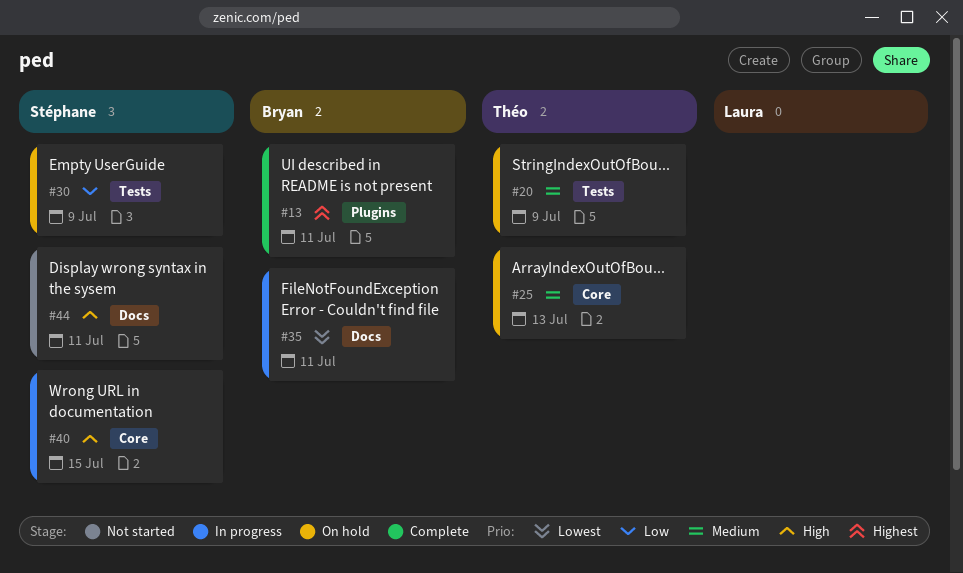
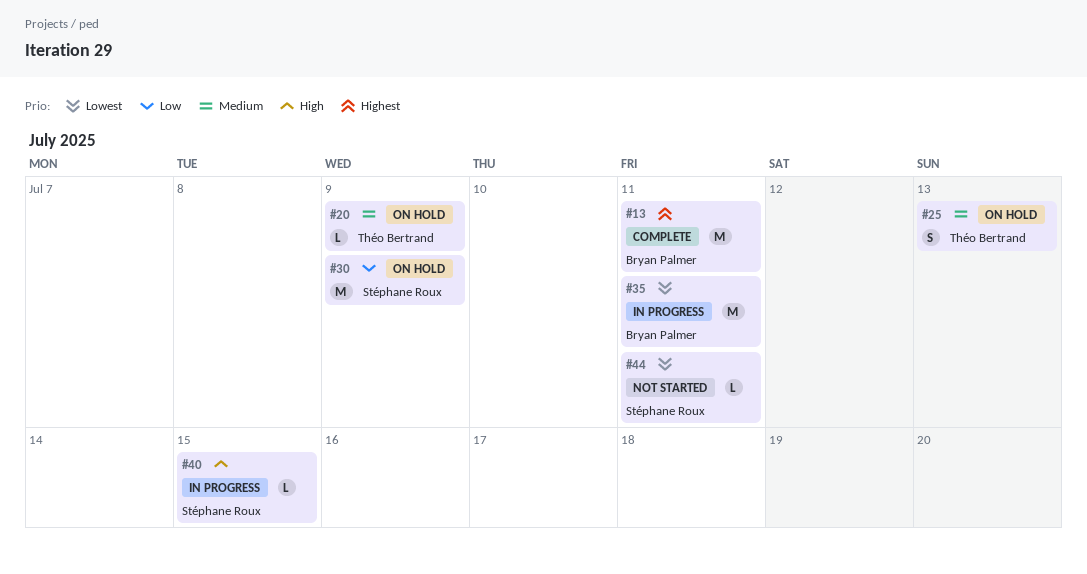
#44, priority: High -> Lowest

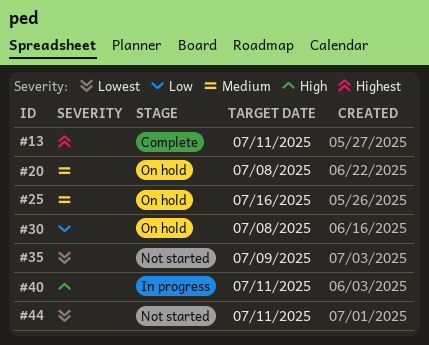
#20, due: Jul 9 -> Jul 8
#25, due: Jul 13 -> Jul 16
#30, due: Jul 9 -> Jul 8
#35, status: In progress -> Not started
#35, due: Jul 11 -> Jul 9
#40, due: Jul 15 -> Jul 11

